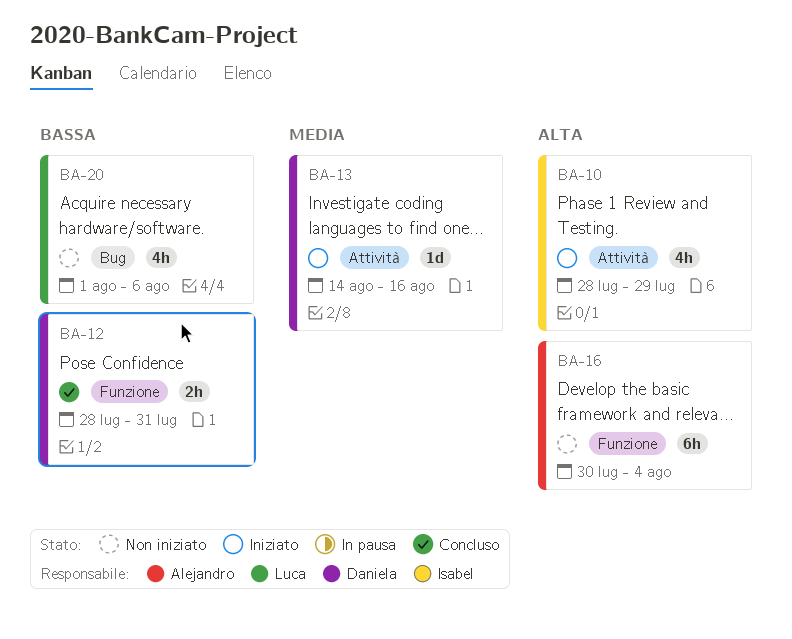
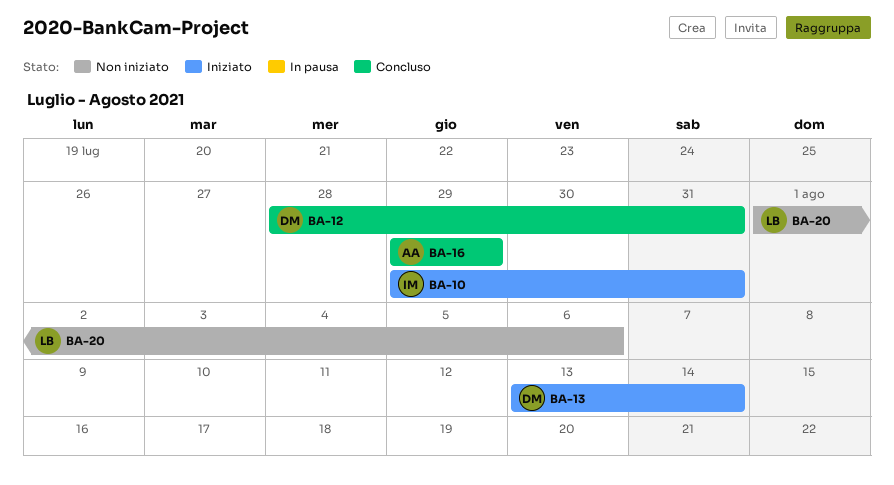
BA-10, start: Jul 28 -> Jul 29
BA-10, due: Jul 29 -> Jul 31
BA-13, start: Aug 14 -> Aug 13
BA-13, due: Aug 16 -> Aug 14
BA-16, status: Non iniziato -> Concluso
BA-16, start: Jul 30 -> Jul 29
BA-16, due: Aug 4 -> Jul 29

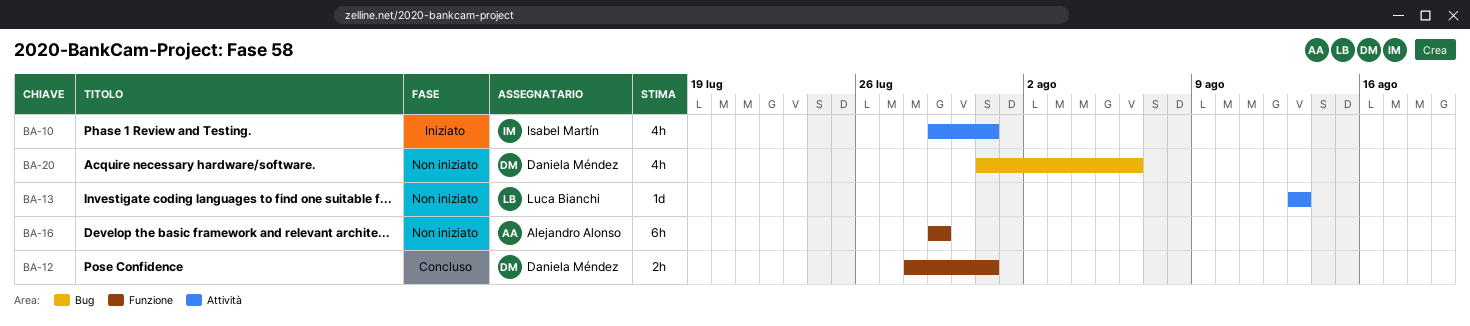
BA-13, status: Iniziato -> Non iniziato
BA-13, owner: Daniela Méndez -> Luca Bianchi
BA-13, due: Aug 14 -> Aug 13
BA-16, status: Concluso -> Non iniziato
BA-20, owner: Luca Bianchi -> Daniela Méndez
BA-20, start: Aug 1 -> Jul 31

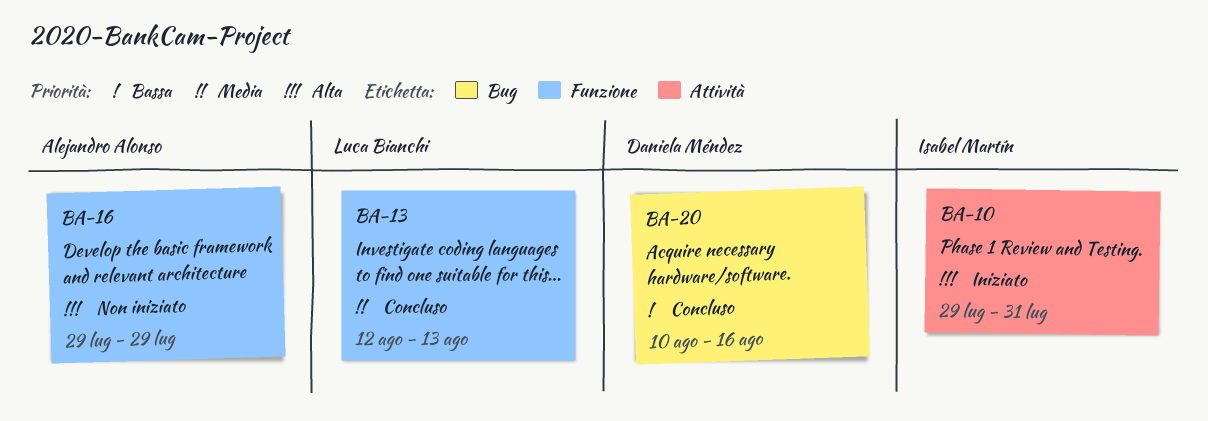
BA-12: present -> none
BA-13, status: Non iniziato -> Concluso
BA-13, label: Attività -> Funzione
BA-13, start: Aug 13 -> Aug 12
BA-20, status: Non iniziato -> Concluso
BA-20, start: Jul 31 -> Aug 10
BA-20, due: Aug 6 -> Aug 16

